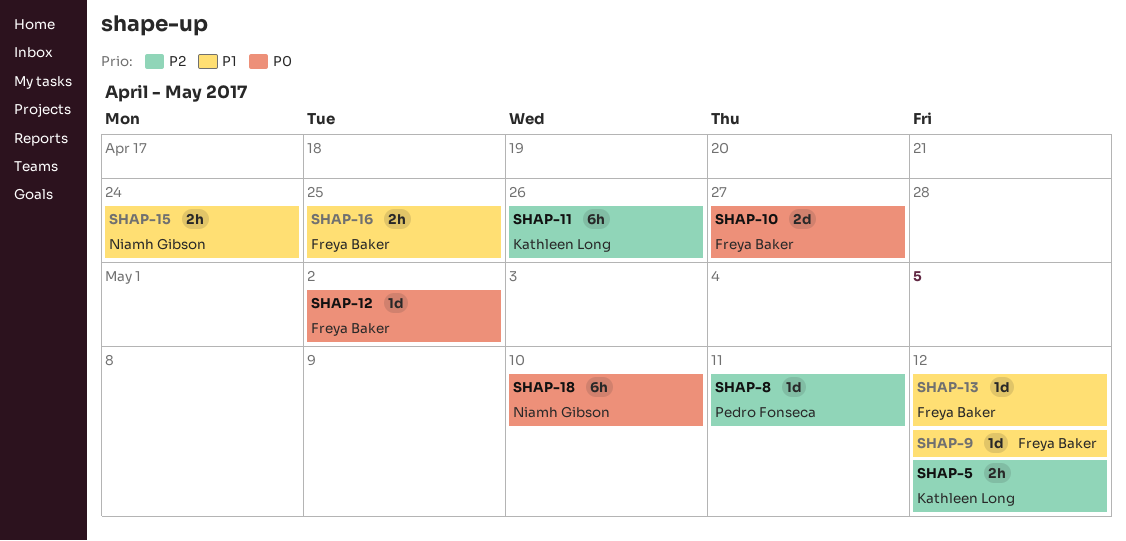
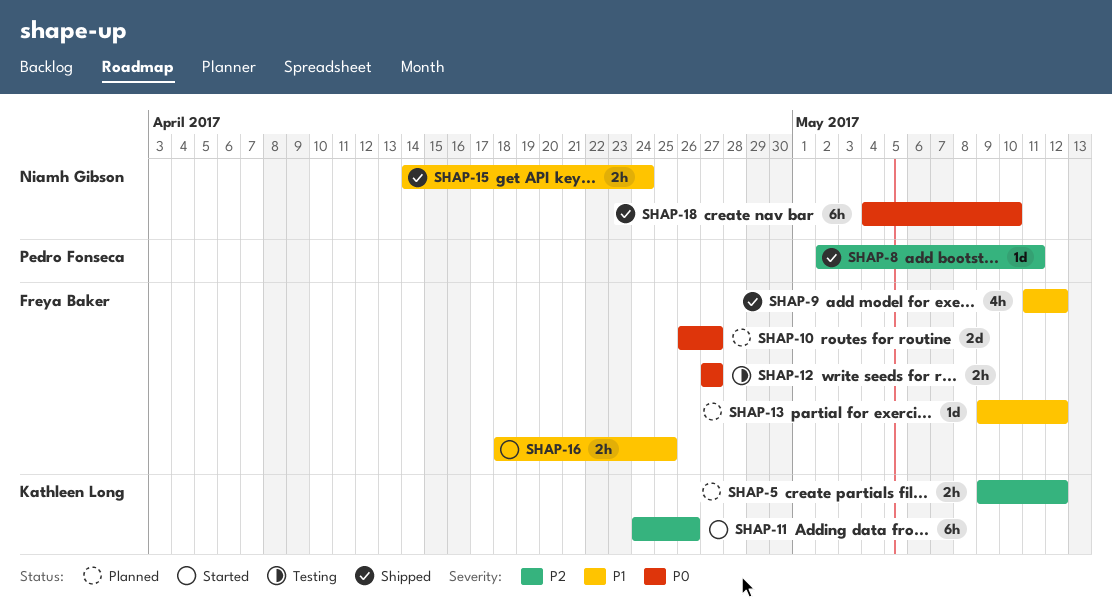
SHAP-9, estimate: 1d -> 4h
SHAP-12, estimate: 1d -> 2h
SHAP-12, due: May 2 -> Apr 27

